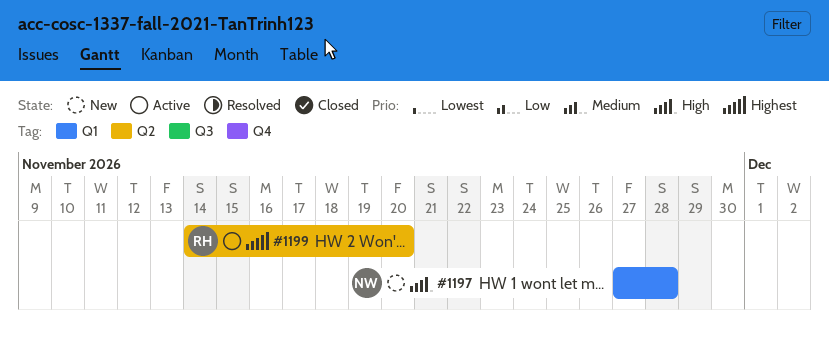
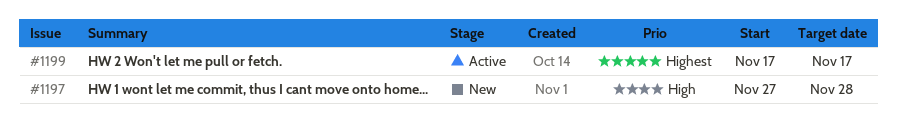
#1199, start: Nov 14 -> Nov 17
#1199, due: Nov 20 -> Nov 17

